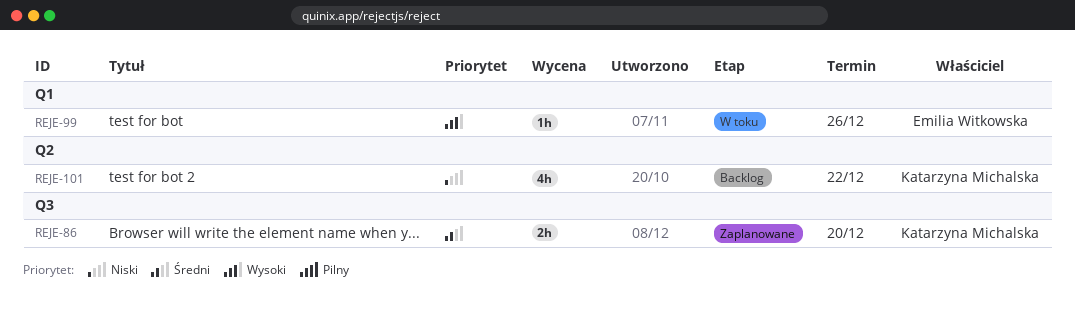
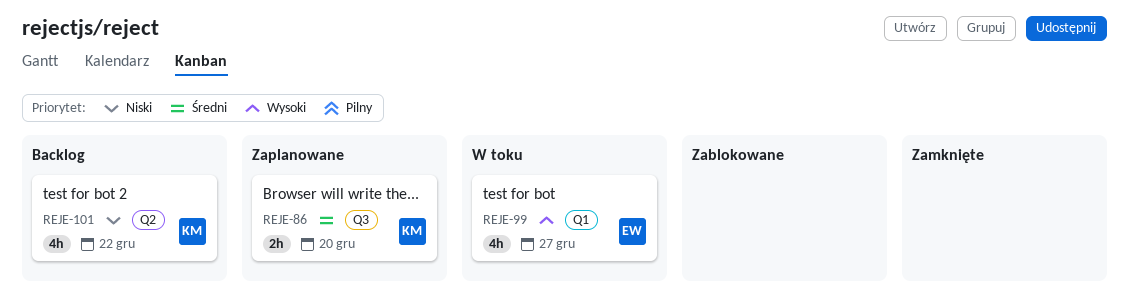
REJE-99, estimate: 1h -> 4h
REJE-99, due: Dec 26 -> Dec 27

